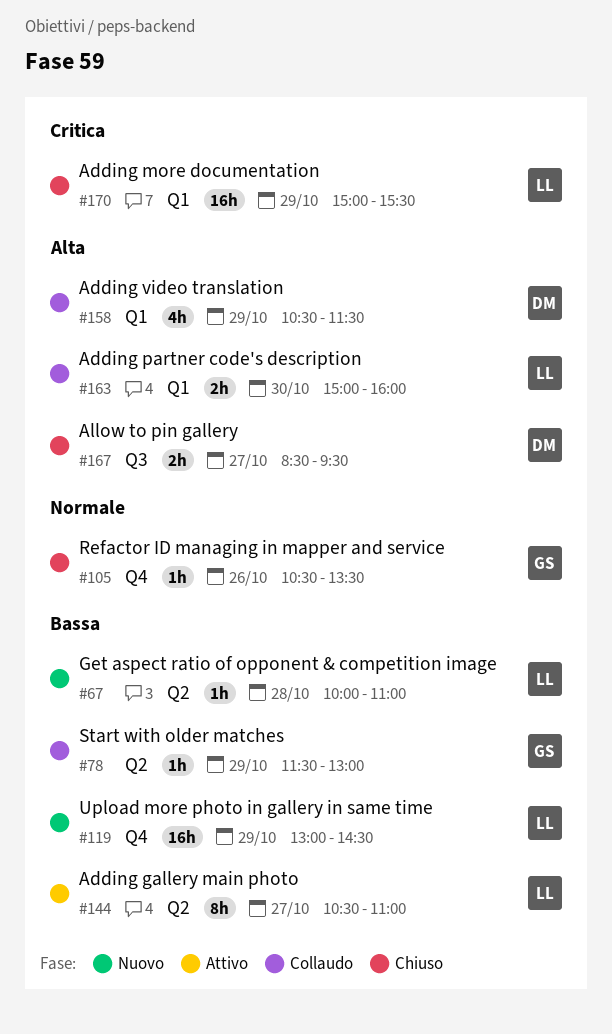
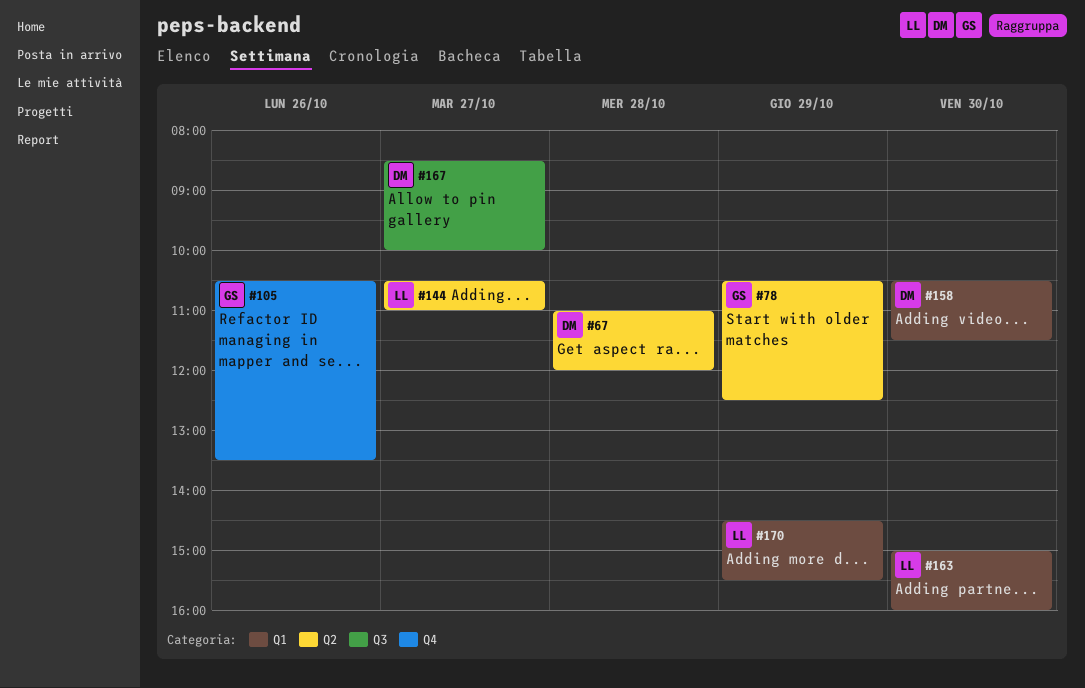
#67, owner: LL -> DM
#67, begins: 10:00 -> 11:00
#67, ends: 11:00 -> 12:00
#78, begins: 11:30 -> 10:30
#78, ends: 13:00 -> 12:30
#119: present -> none
#158, day: Oct 29 -> Oct 30
#167, ends: 09:30 -> 10:00
#170, begins: 15:00 -> 14:30

